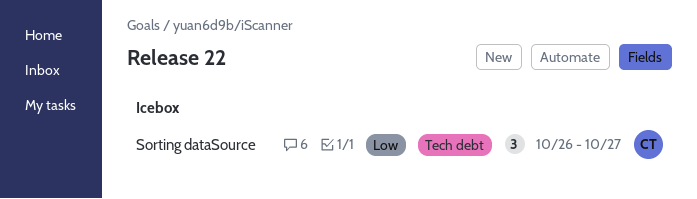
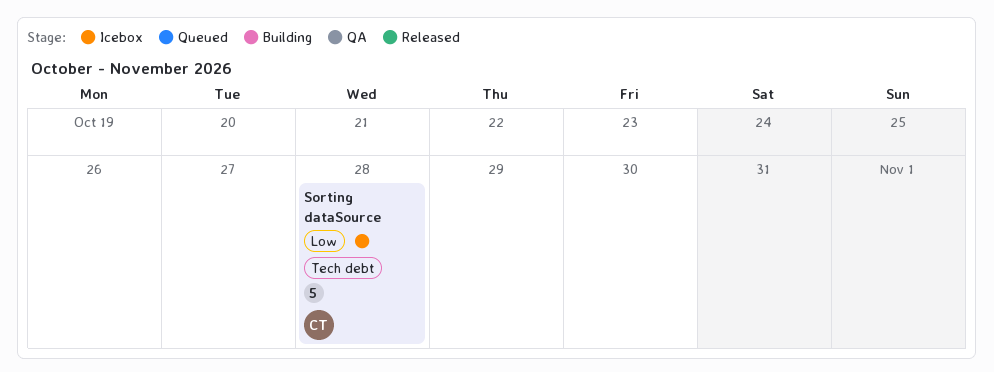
Sorting dataSource, estimate: 3 -> 5
Sorting dataSource, due: Oct 27 -> Oct 28

